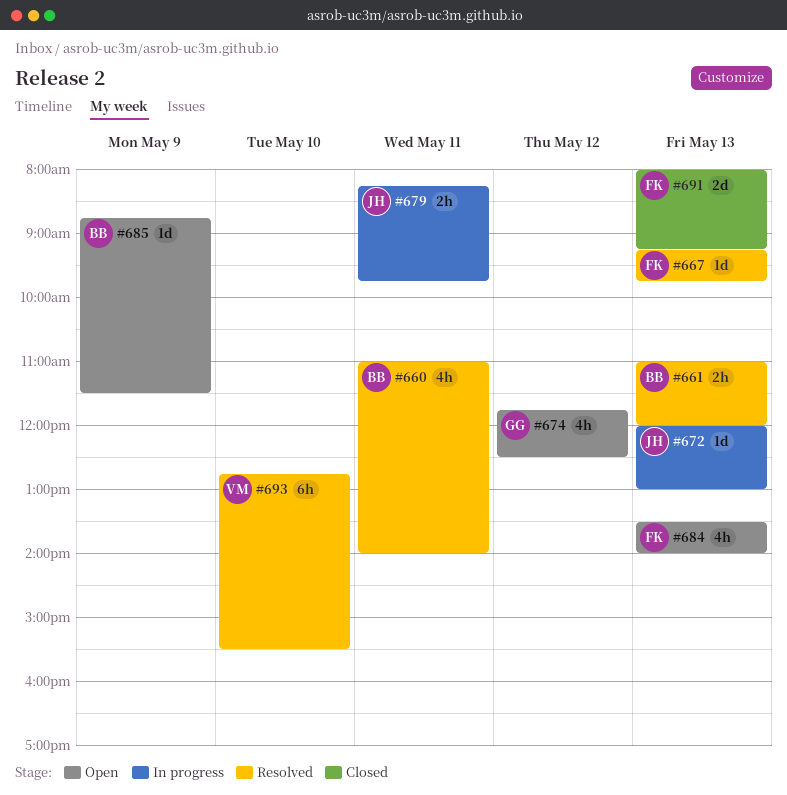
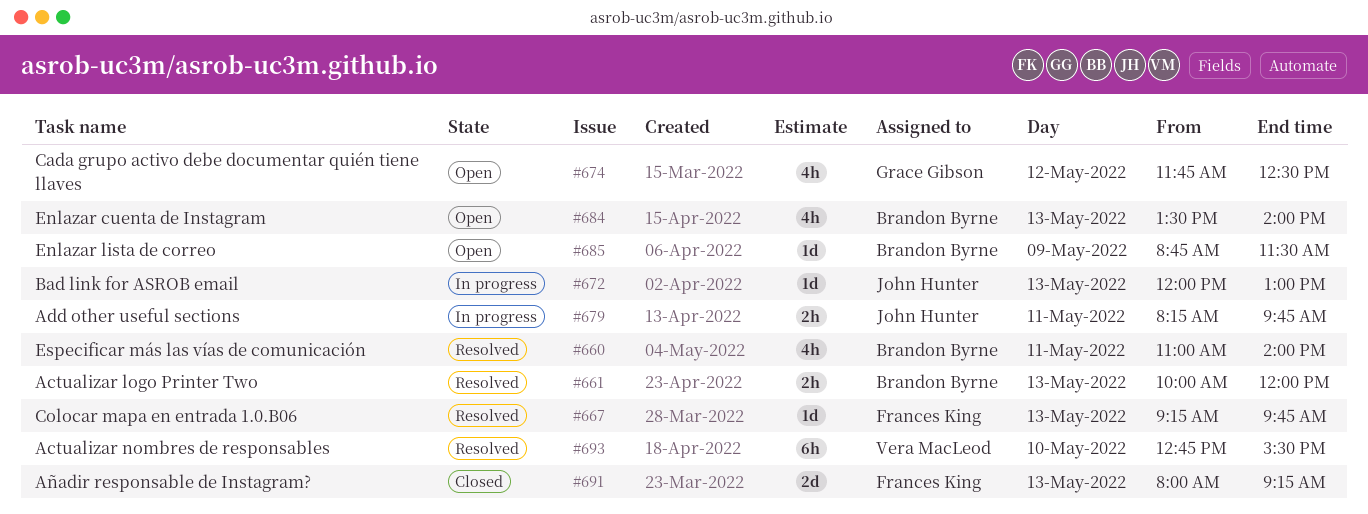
#661, begins: 11:00 -> 10:00
#684, owner: Frances King -> Brandon Byrne

